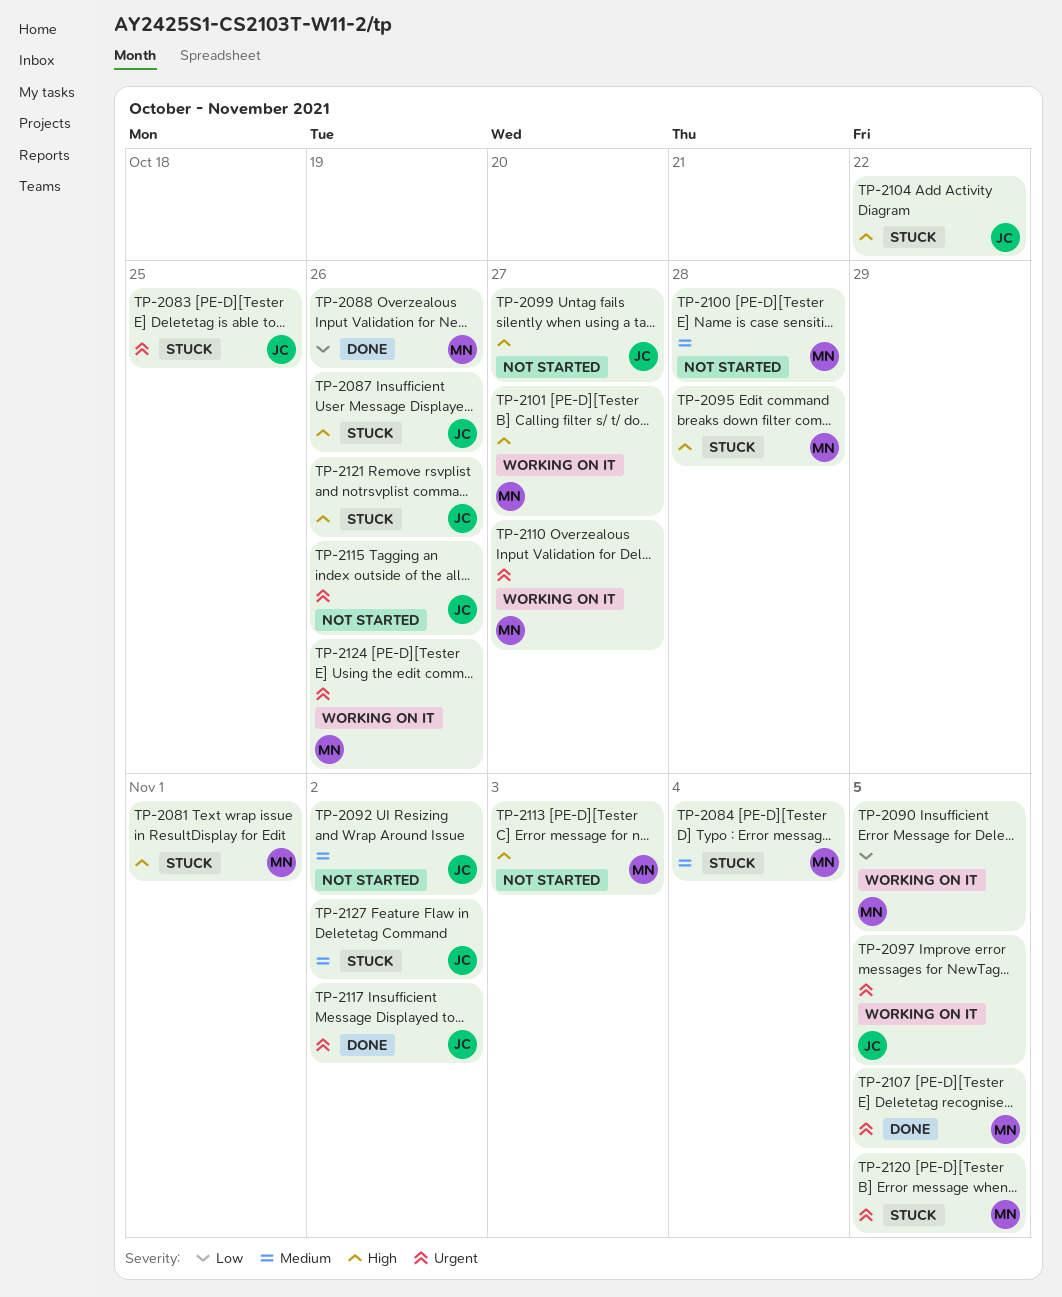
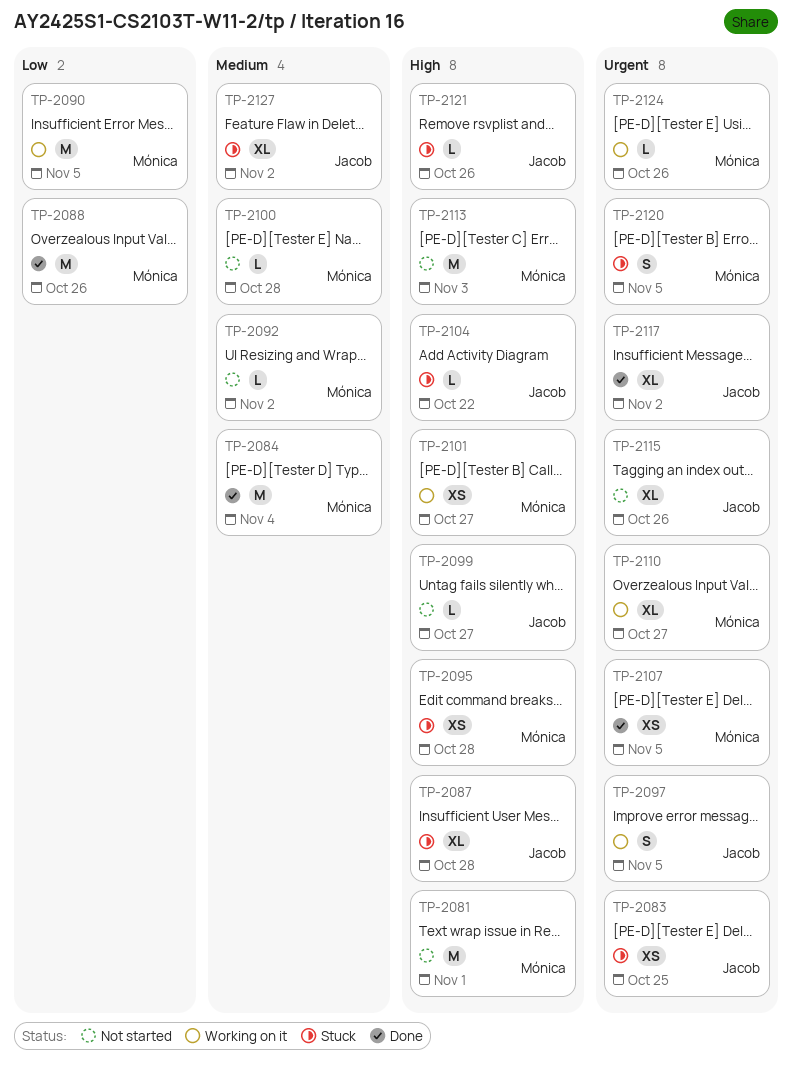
TP-2081, status: Stuck -> Not started
TP-2084, status: Stuck -> Done
TP-2087, due: Oct 26 -> Oct 28
TP-2092, owner: Jacob -> Mónica

